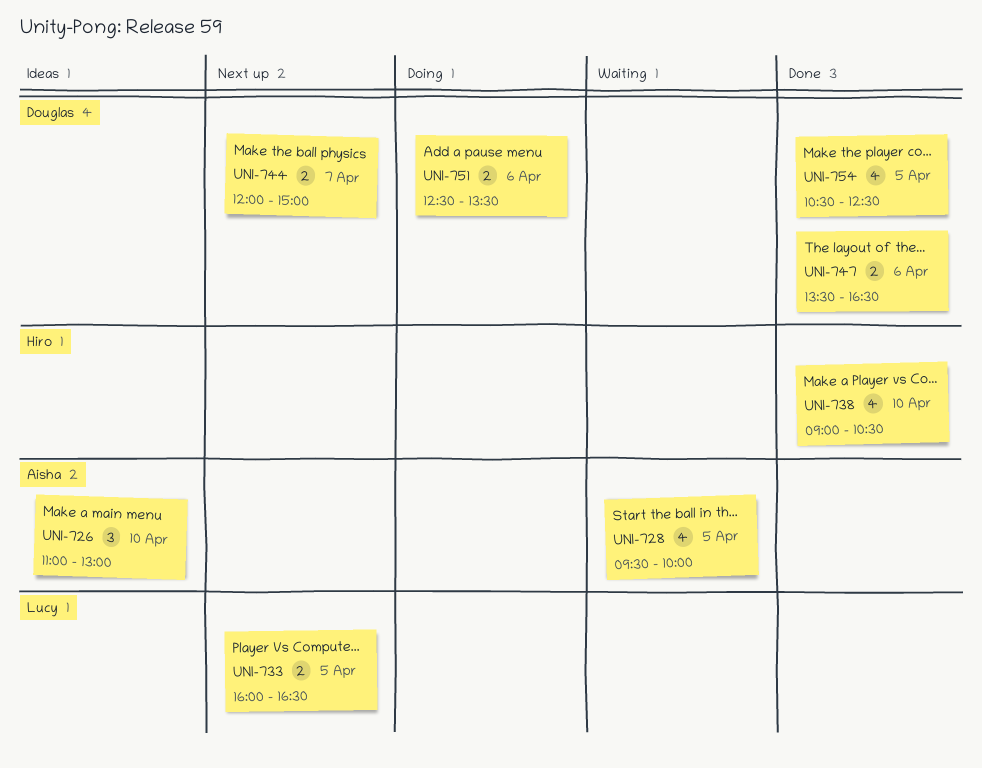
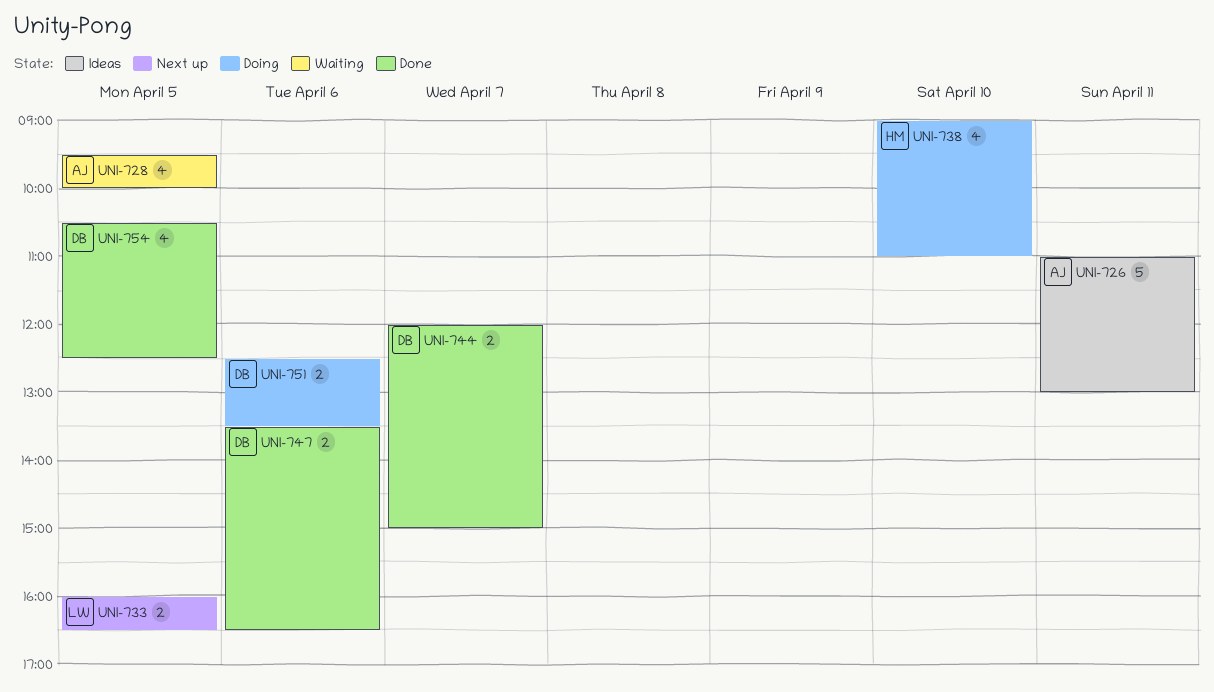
UNI-726, estimate: 3 -> 5
UNI-726, day: Apr 10 -> Apr 11
UNI-738, status: Done -> Doing
UNI-738, ends: 10:30 -> 11:00
UNI-744, status: Next up -> Done

